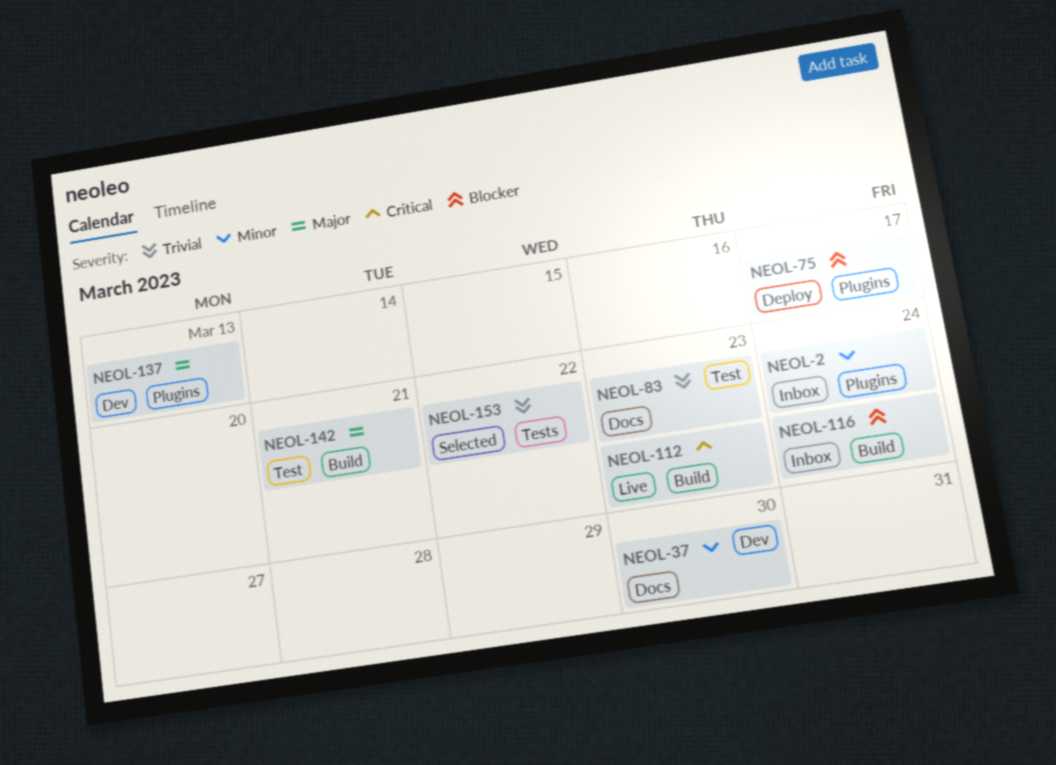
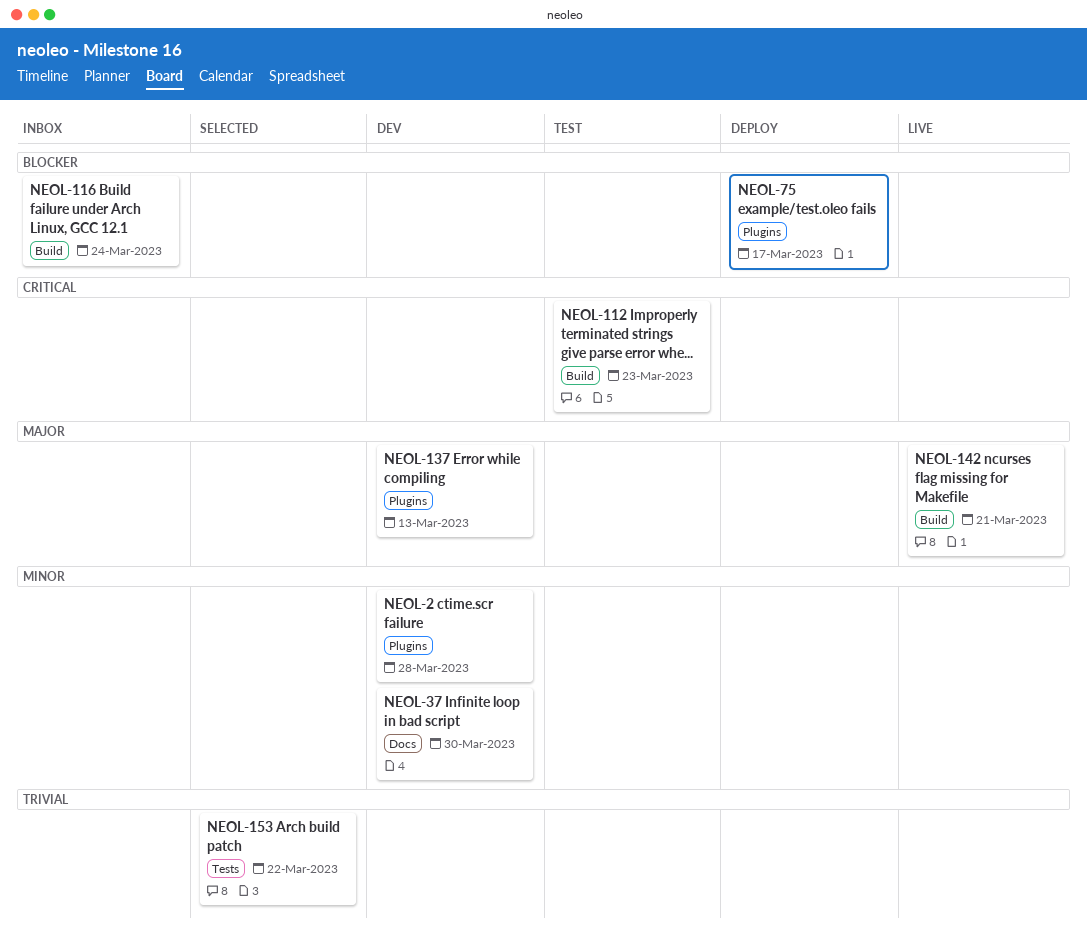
NEOL-2, status: Inbox -> Dev
NEOL-2, due: Mar 24 -> Mar 28
NEOL-83: present -> none
NEOL-112, status: Live -> Test
NEOL-142, status: Test -> Live

